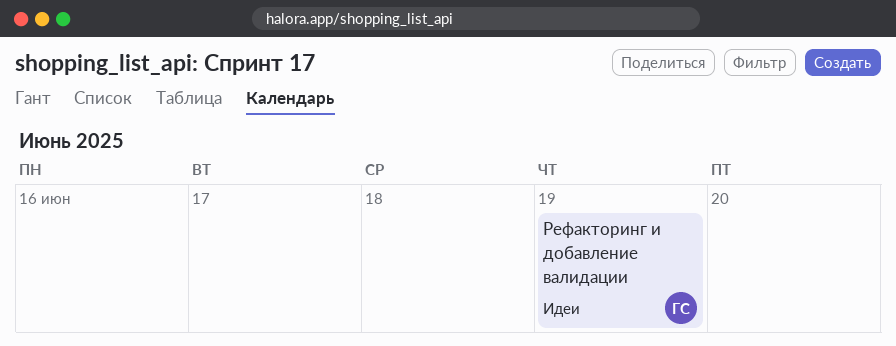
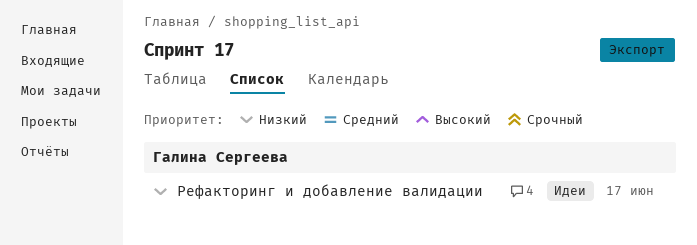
Рефакторинг и добавление валидации, day: Jun 19 -> Jun 17

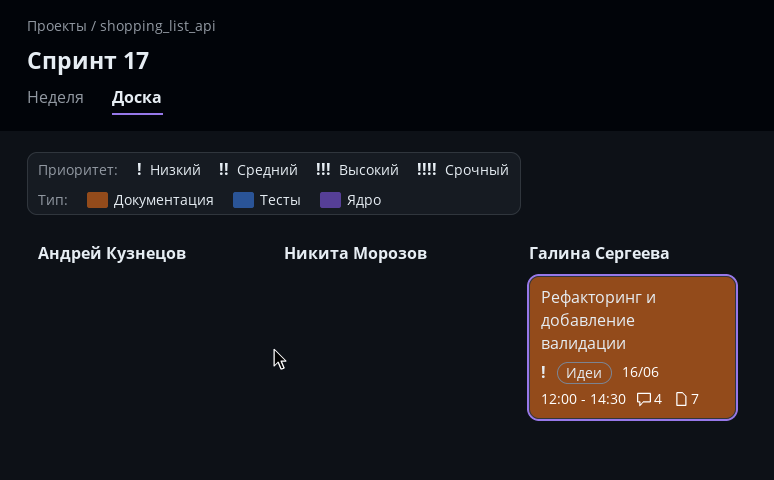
Рефакторинг и добавление валидации, day: Jun 17 -> Jun 16

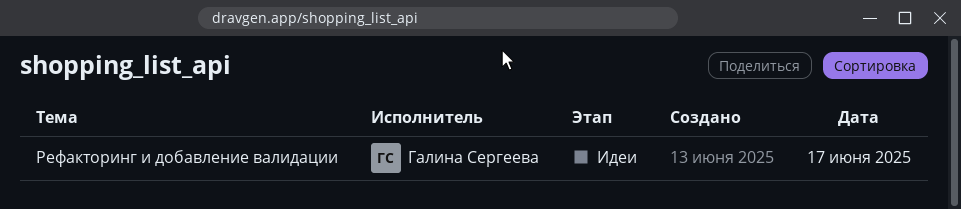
Рефакторинг и добавление валидации, day: Jun 16 -> Jun 17

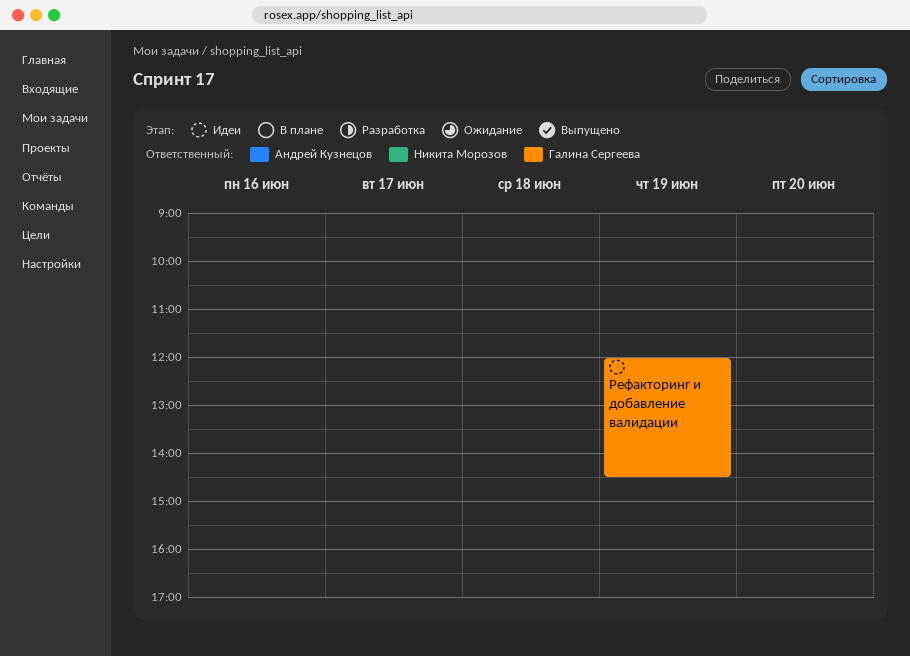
Рефакторинг и добавление валидации, day: Jun 17 -> Jun 19

